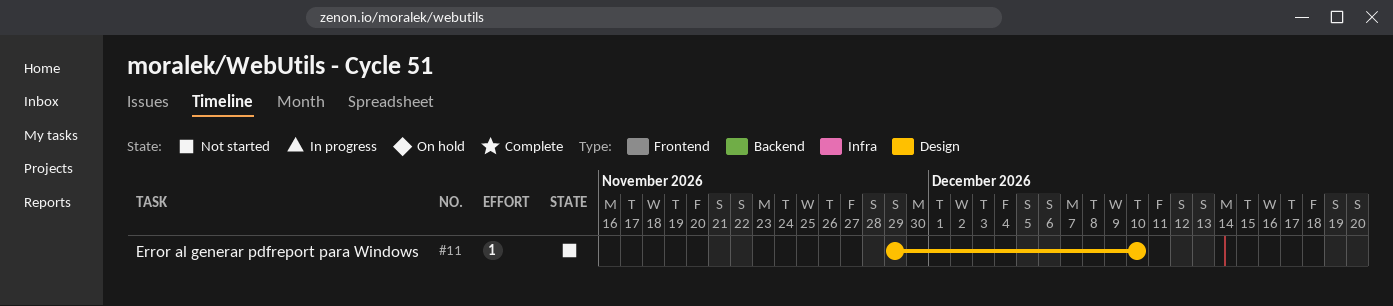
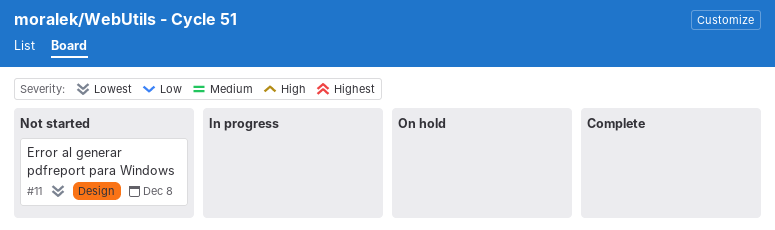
#11, due: Dec 10 -> Dec 8

